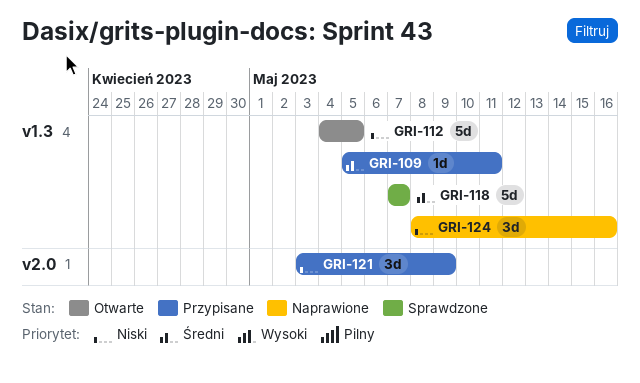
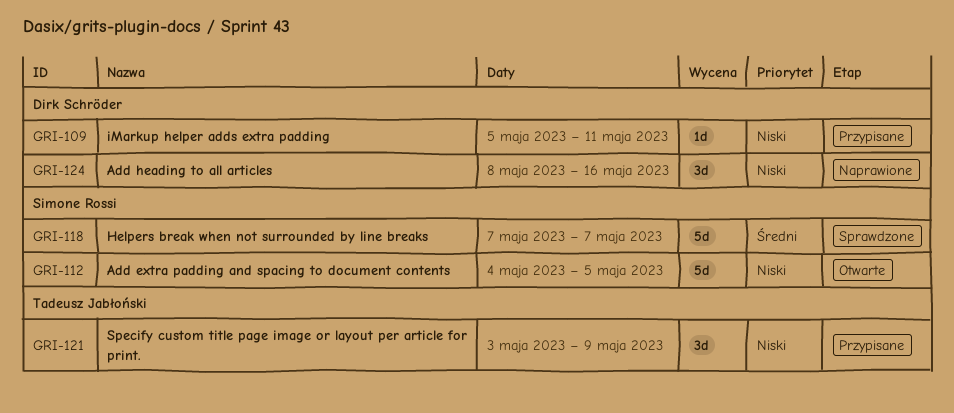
GRI-109, priority: Średni -> Niski

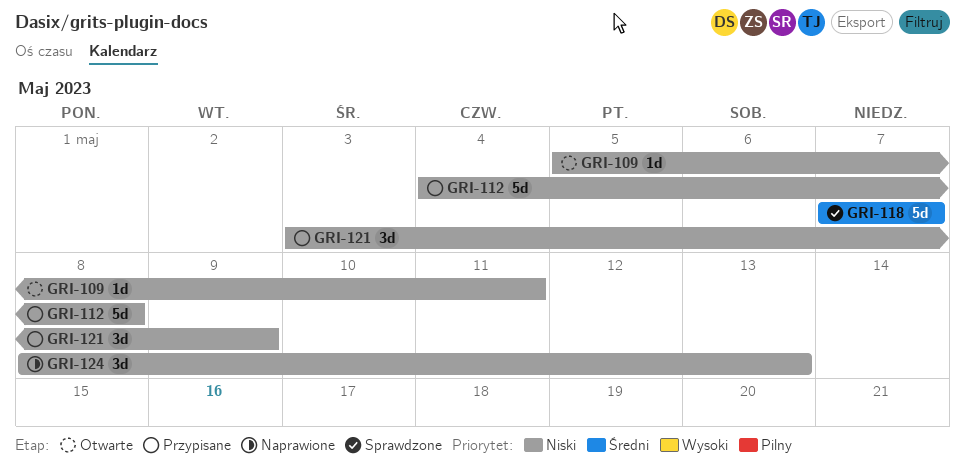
GRI-109, status: Przypisane -> Otwarte
GRI-112, status: Otwarte -> Przypisane
GRI-112, due: May 5 -> May 8
GRI-124, due: May 16 -> May 13

